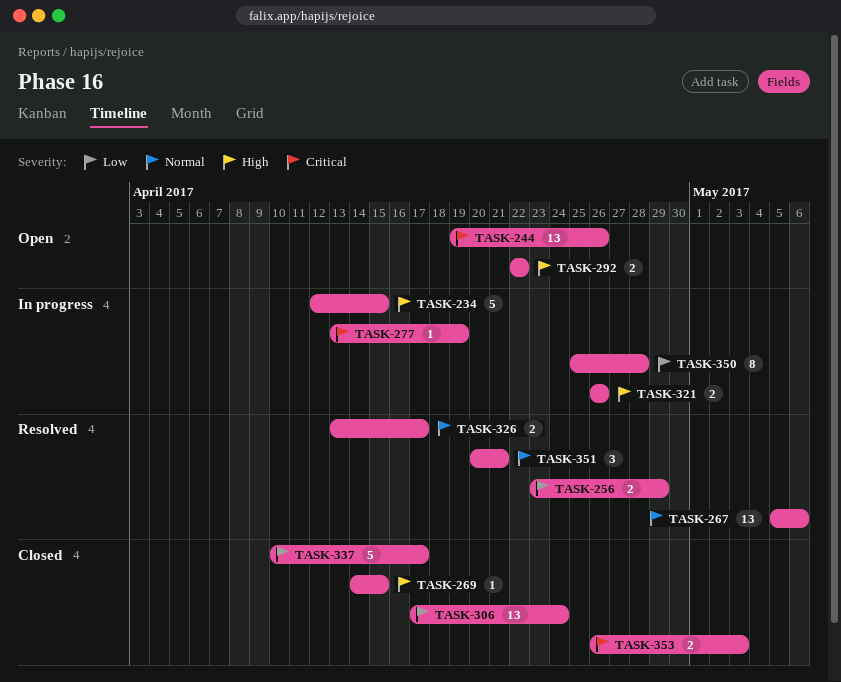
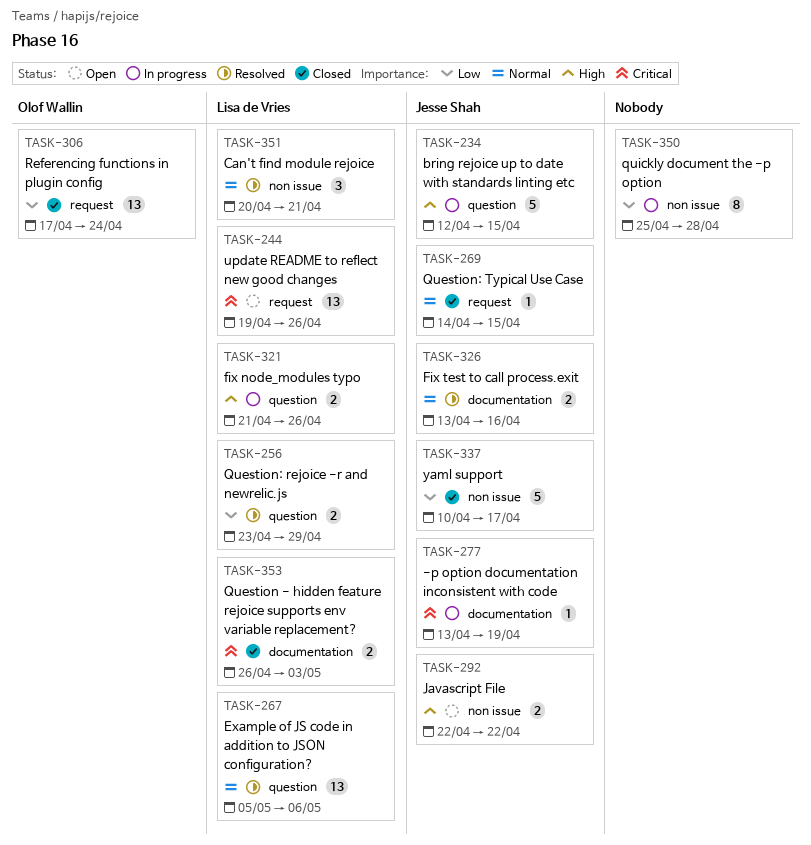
TASK-269, priority: High -> Normal
TASK-321, start: Apr 26 -> Apr 21
TASK-326, due: Apr 17 -> Apr 16

